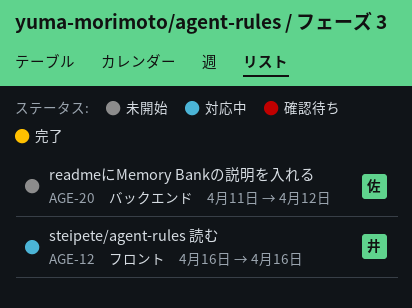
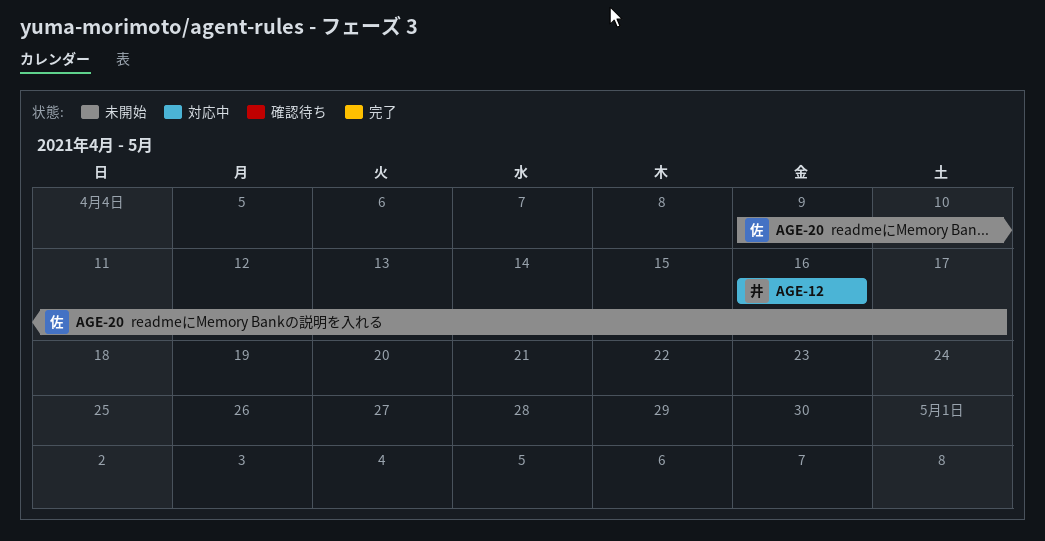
AGE-20, start: Apr 11 -> Apr 9
AGE-20, due: Apr 12 -> Apr 17

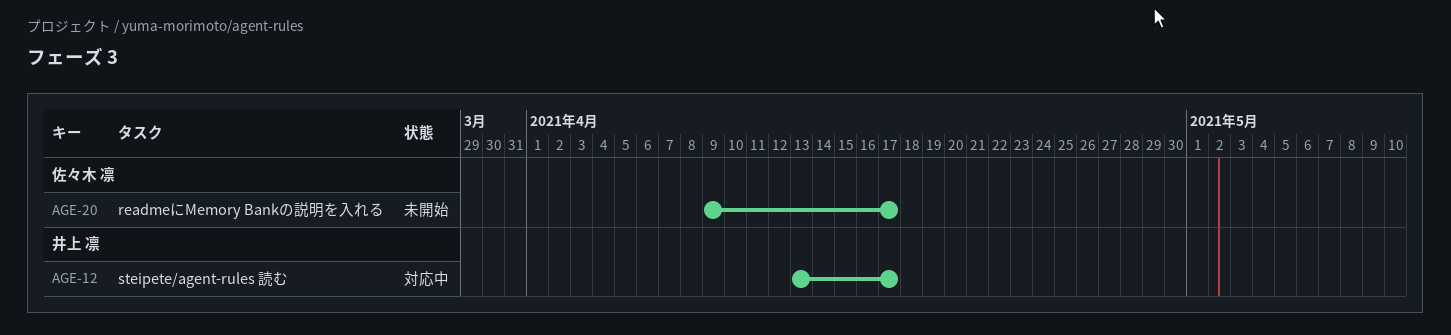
AGE-12, start: Apr 16 -> Apr 13
AGE-12, due: Apr 16 -> Apr 17

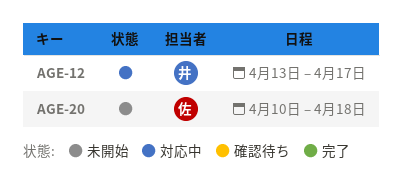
AGE-20, start: Apr 9 -> Apr 10
AGE-20, due: Apr 17 -> Apr 18

